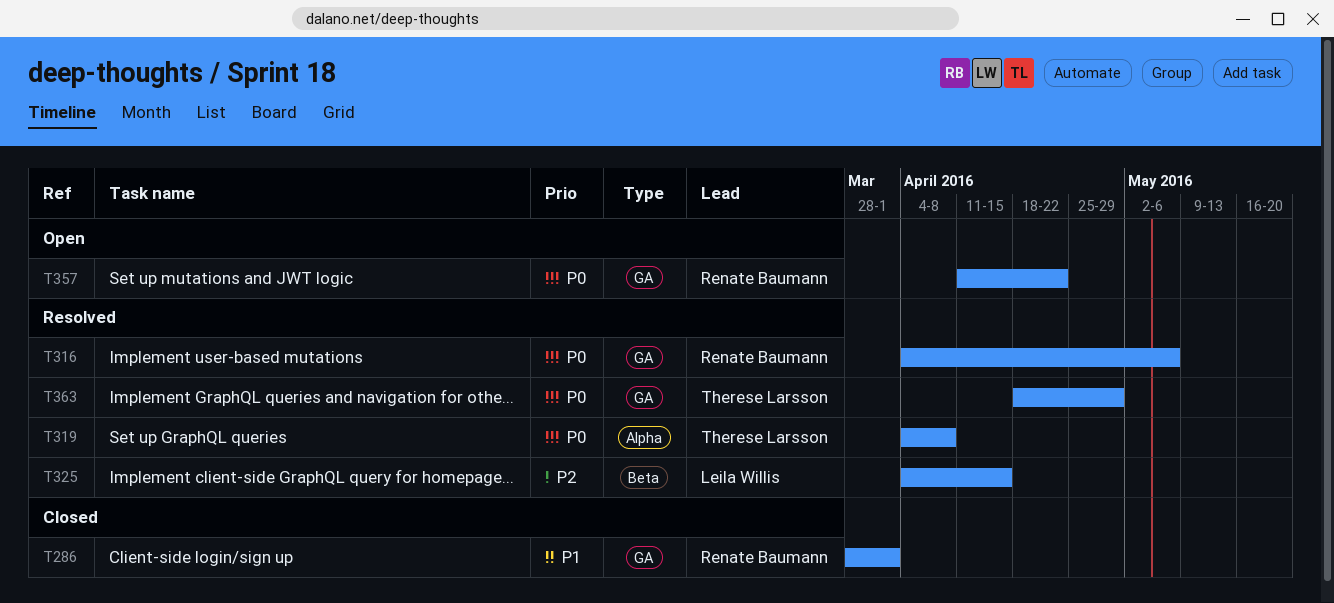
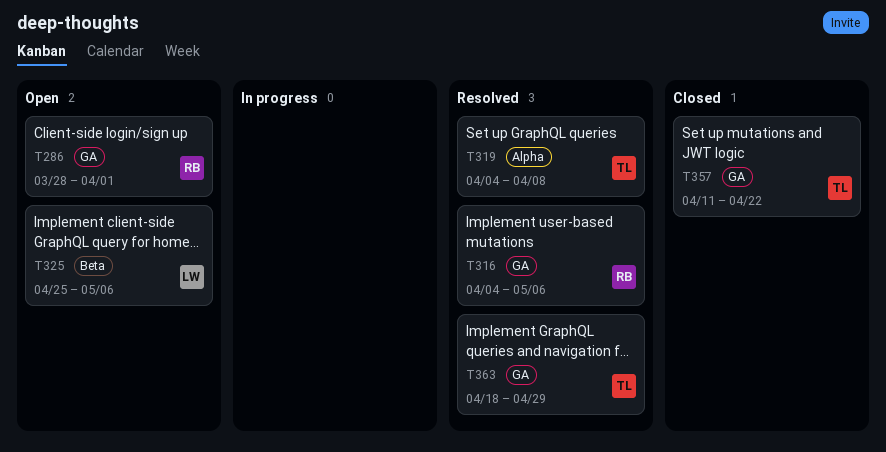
T286, status: Closed -> Open
T325, status: Resolved -> Open
T325, start: Apr 4 -> Apr 25
T325, due: Apr 15 -> May 6
T357, status: Open -> Closed
T357, owner: Renate Baumann -> Therese Larsson

